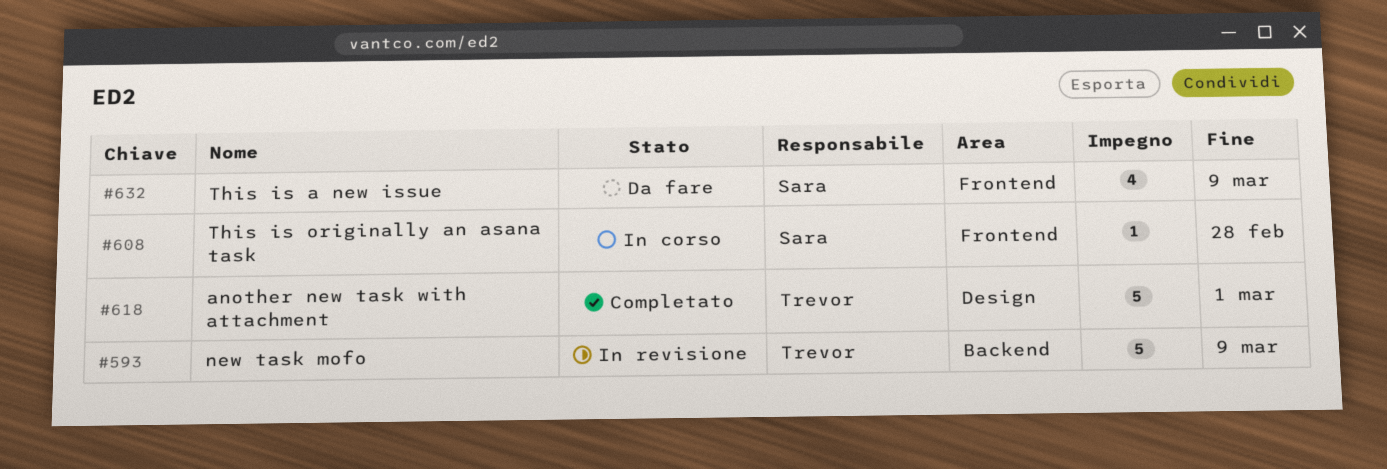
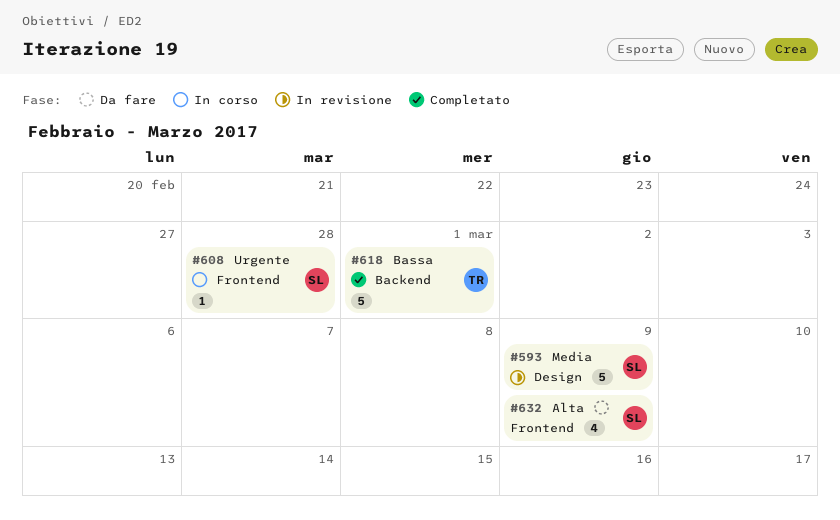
#593, owner: Trevor -> Sara
#593, label: Backend -> Design
#618, label: Design -> Backend

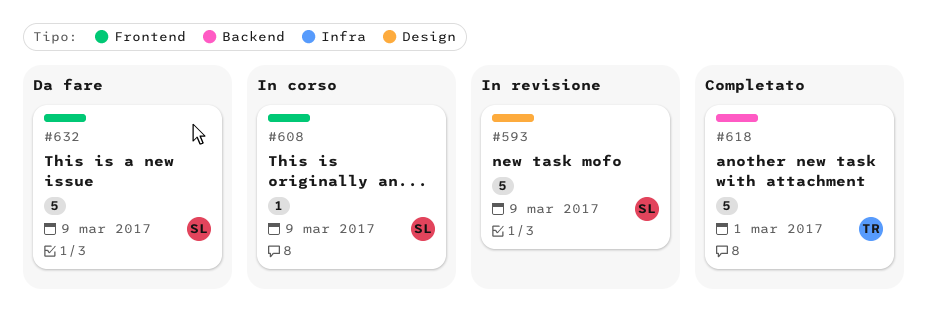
#608, due: Feb 28 -> Mar 9
#632, estimate: 4 -> 5

